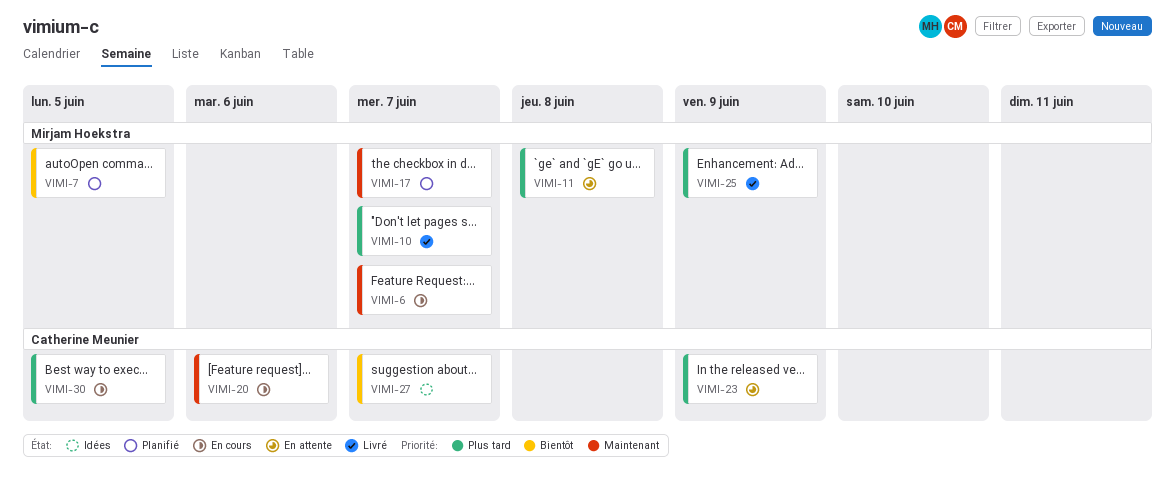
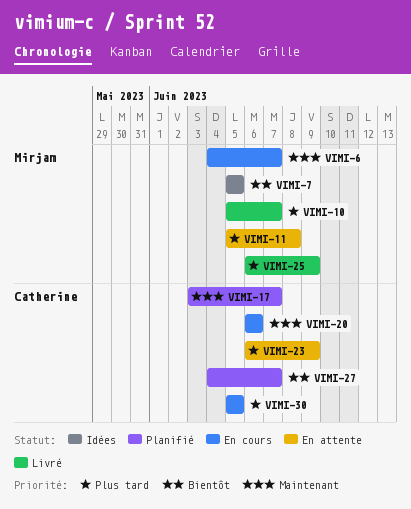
VIMI-7, status: Planifié -> Idées
VIMI-17, owner: Mirjam Hoekstra -> Catherine Meunier
VIMI-27, status: Idées -> Planifié

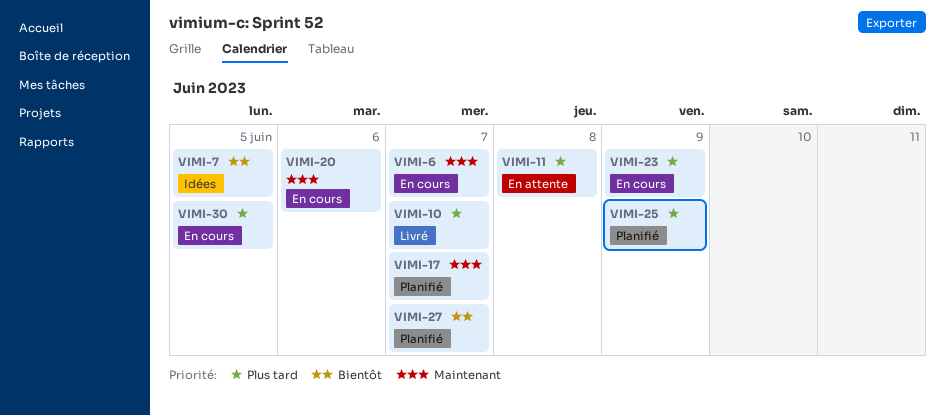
VIMI-23, status: En attente -> En cours
VIMI-25, status: Livré -> Planifié

